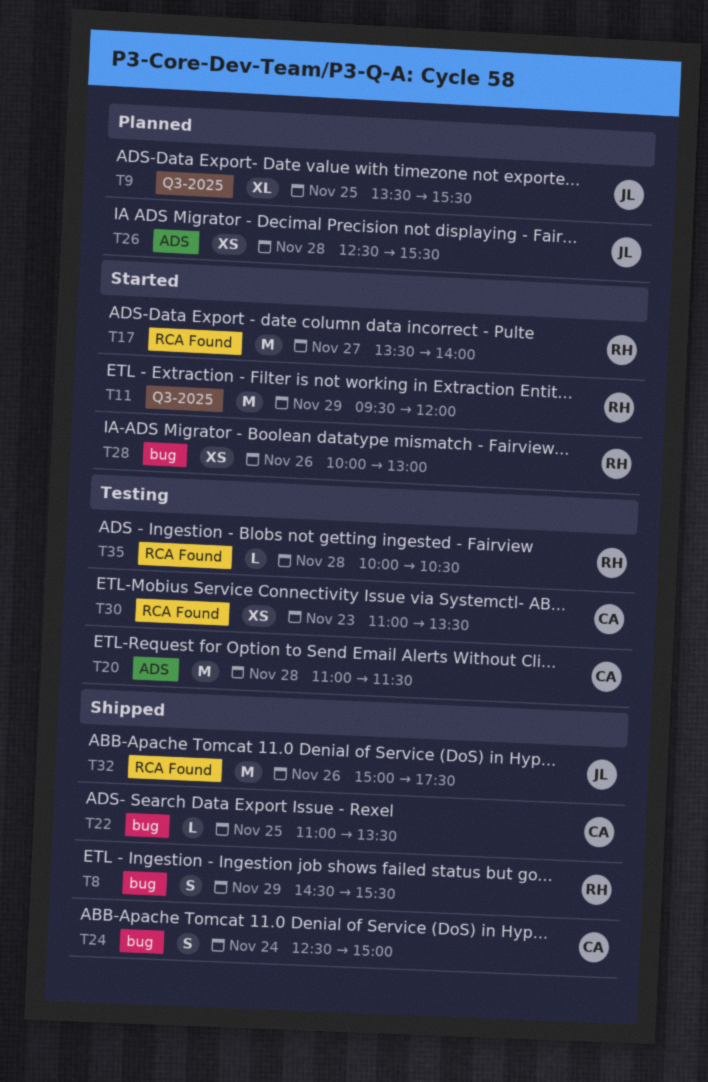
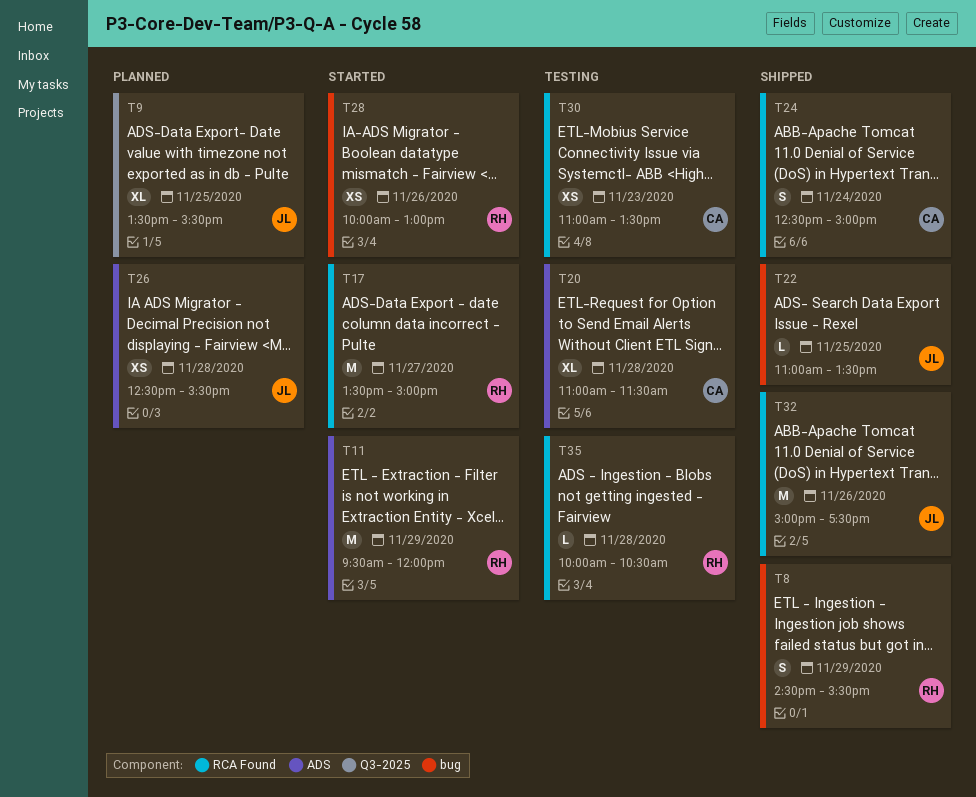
T11, label: Q3-2025 -> ADS
T17, ends: 14:00 -> 15:00
T20, estimate: M -> XL
T22, owner: CA -> JL
T24, label: bug -> RCA Found

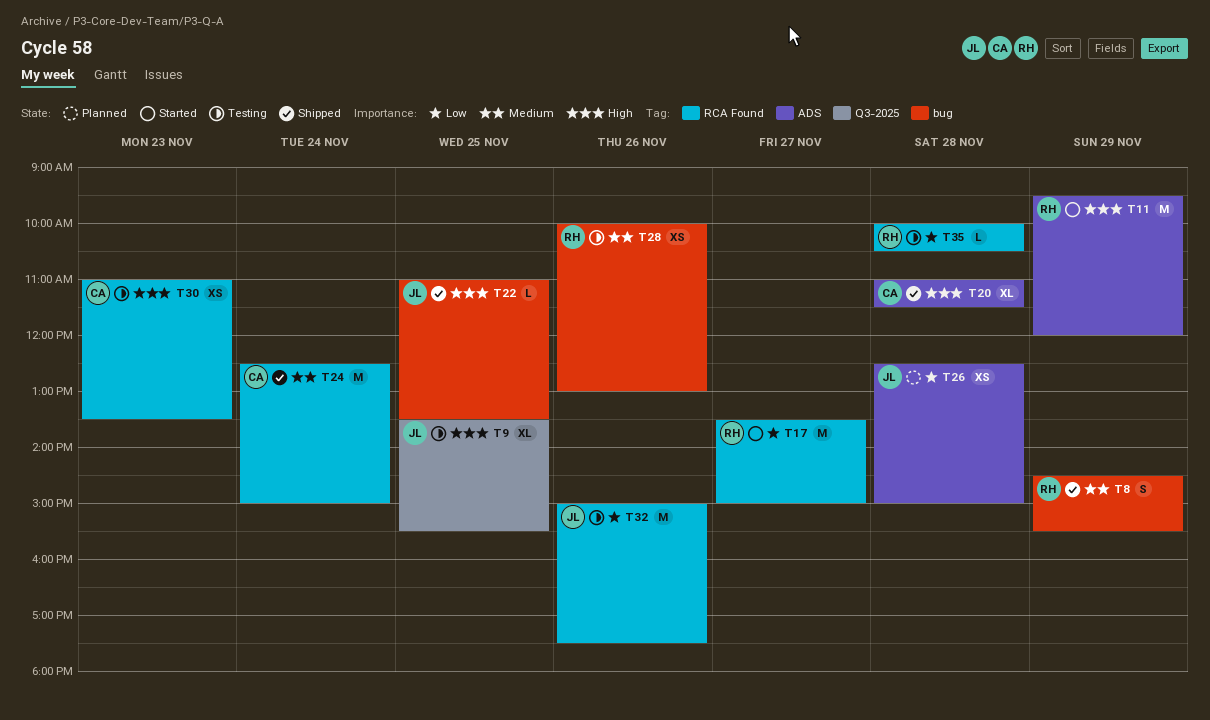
T9, status: Planned -> Testing
T20, status: Testing -> Shipped
T24, estimate: S -> M
T26, ends: 15:30 -> 15:00
T28, status: Started -> Testing
T32, status: Shipped -> Testing

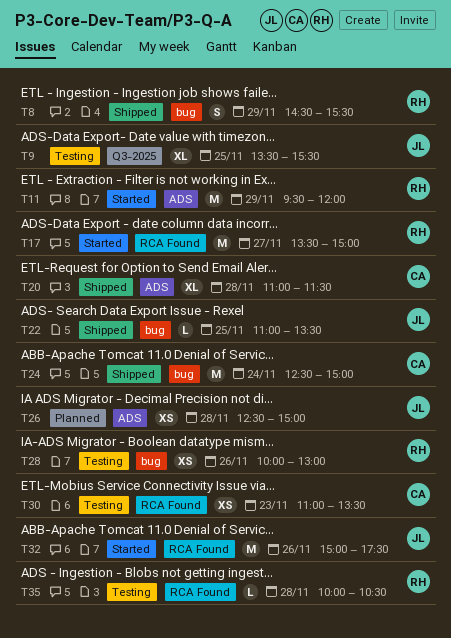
T24, label: RCA Found -> bug
T32, status: Testing -> Started

